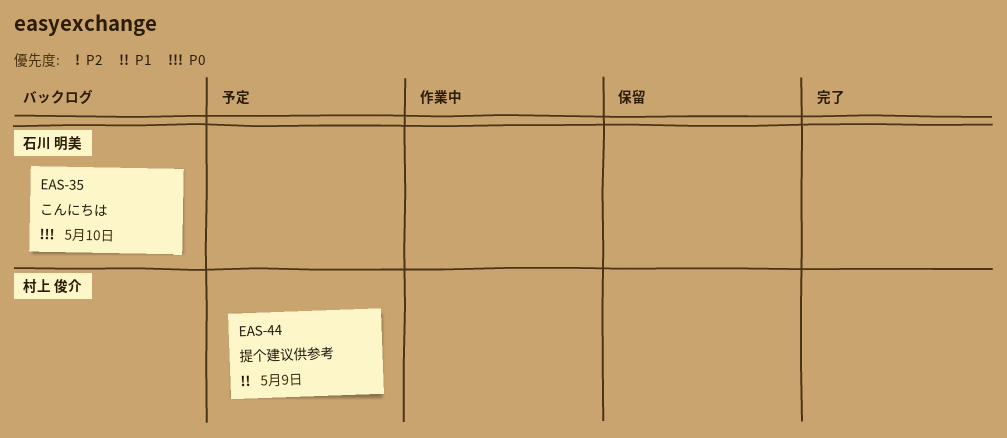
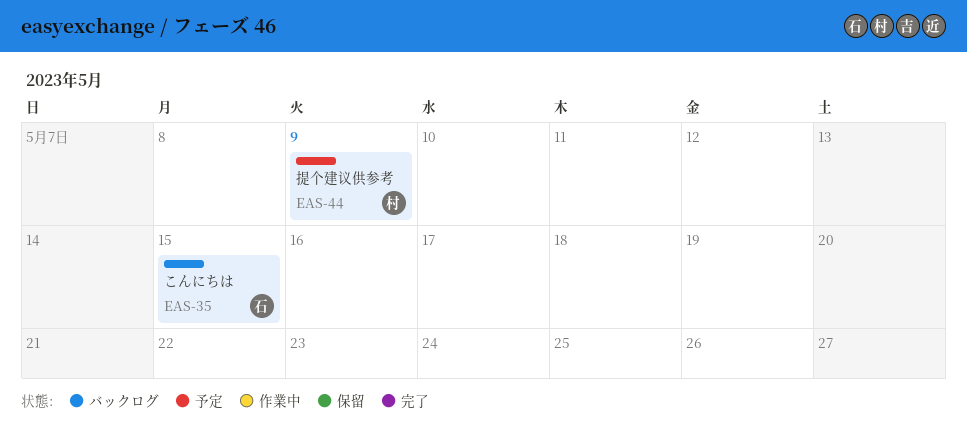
EAS-35, due: May 10 -> May 15

